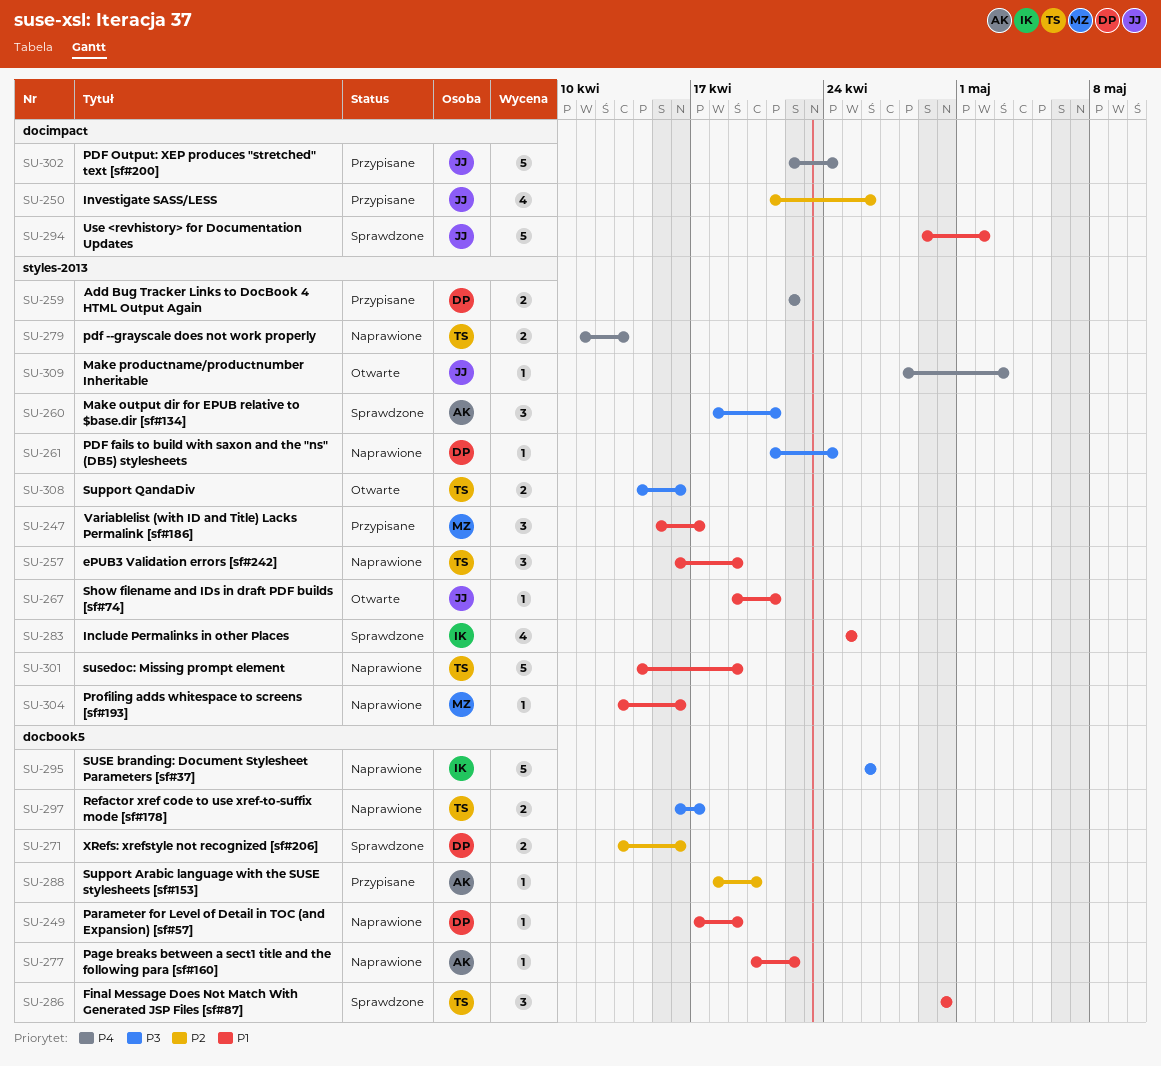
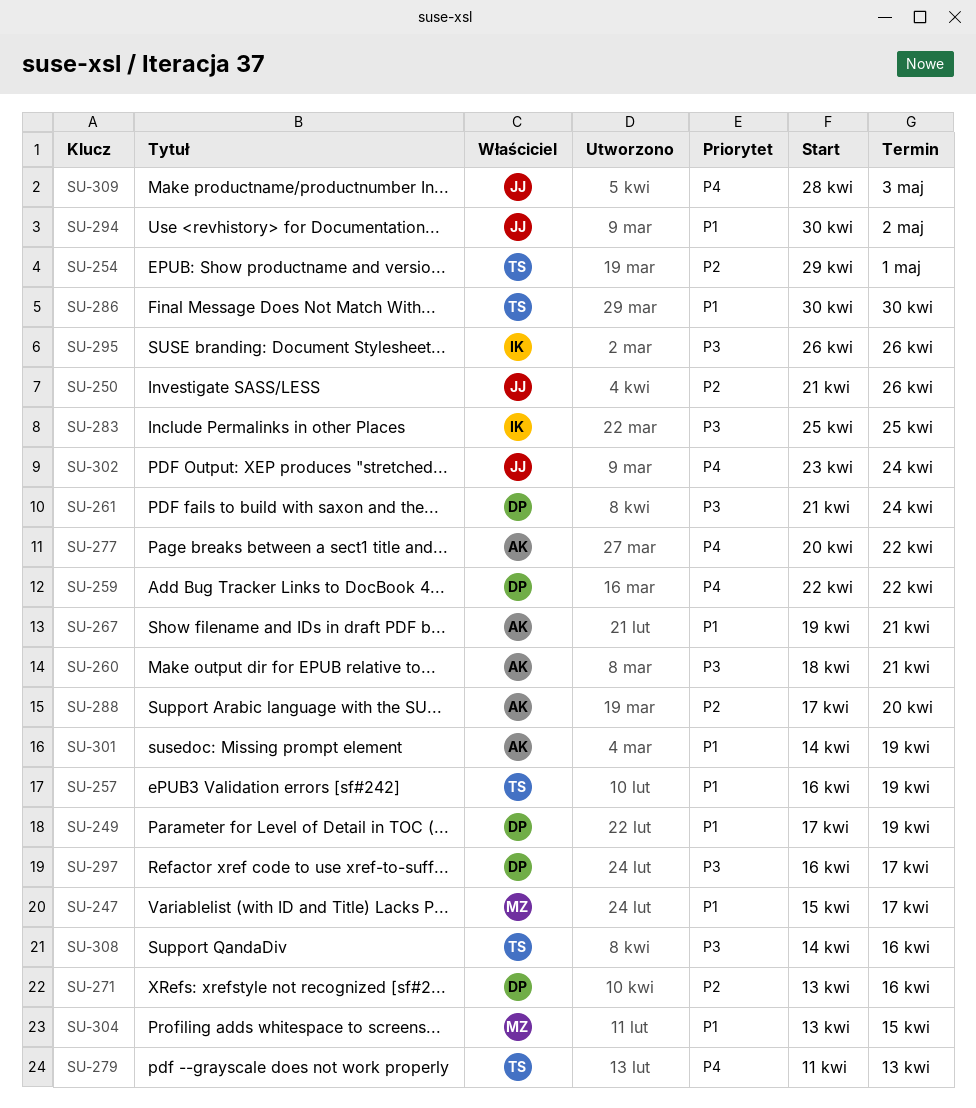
SU-254: none -> present
SU-267, owner: JJ -> AK
SU-277, priority: P1 -> P4
SU-283, priority: P1 -> P3
SU-288, start: Apr 18 -> Apr 17
SU-294, start: Apr 29 -> Apr 30
SU-297, owner: TS -> DP
SU-301, owner: TS -> AK
SU-302, start: Apr 22 -> Apr 23
SU-304, due: Apr 16 -> Apr 15

